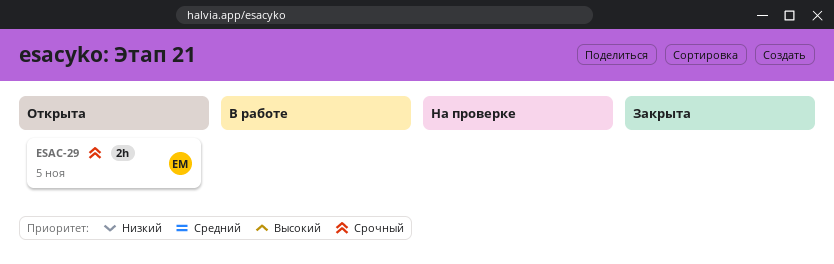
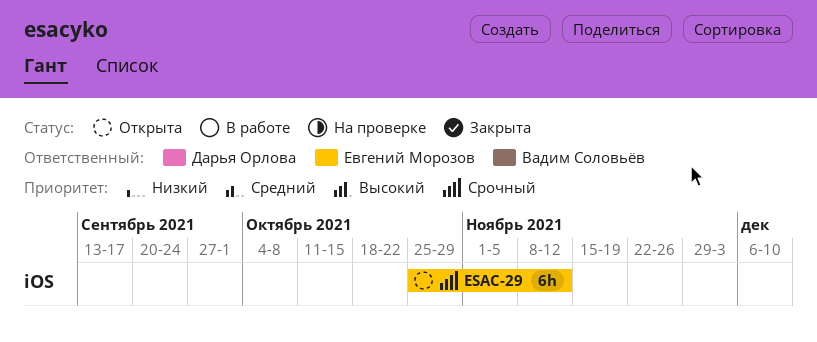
ESAC-29, estimate: 2h -> 6h
ESAC-29, due: Nov 5 -> Nov 12

